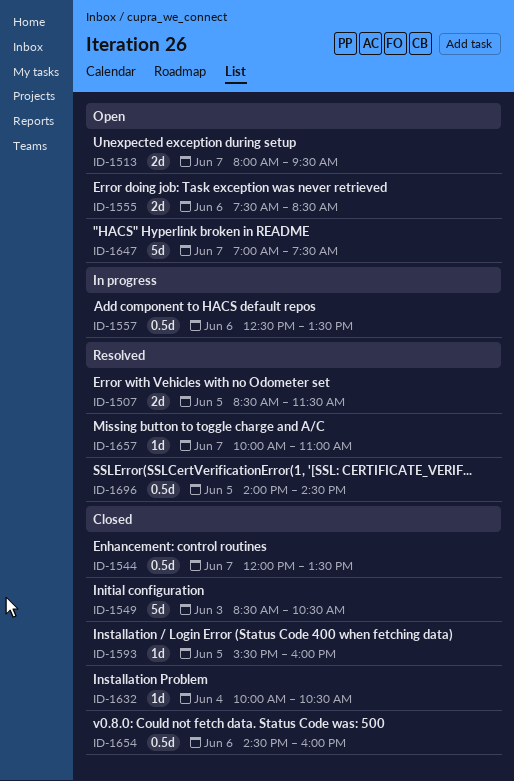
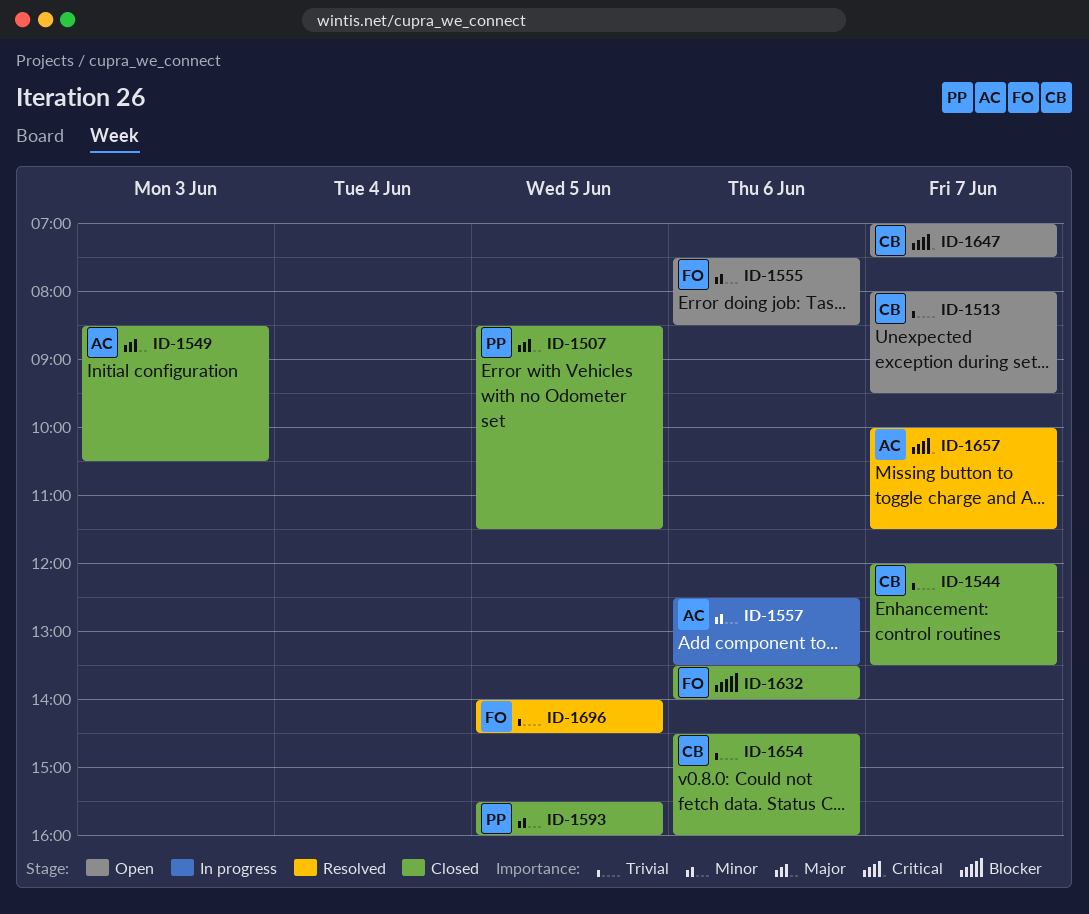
ID-1507, status: Resolved -> Closed
ID-1632, day: Jun 4 -> Jun 6
ID-1632, begins: 10:00 -> 13:30
ID-1632, ends: 10:30 -> 14:00
ID-1657, ends: 11:00 -> 11:30

